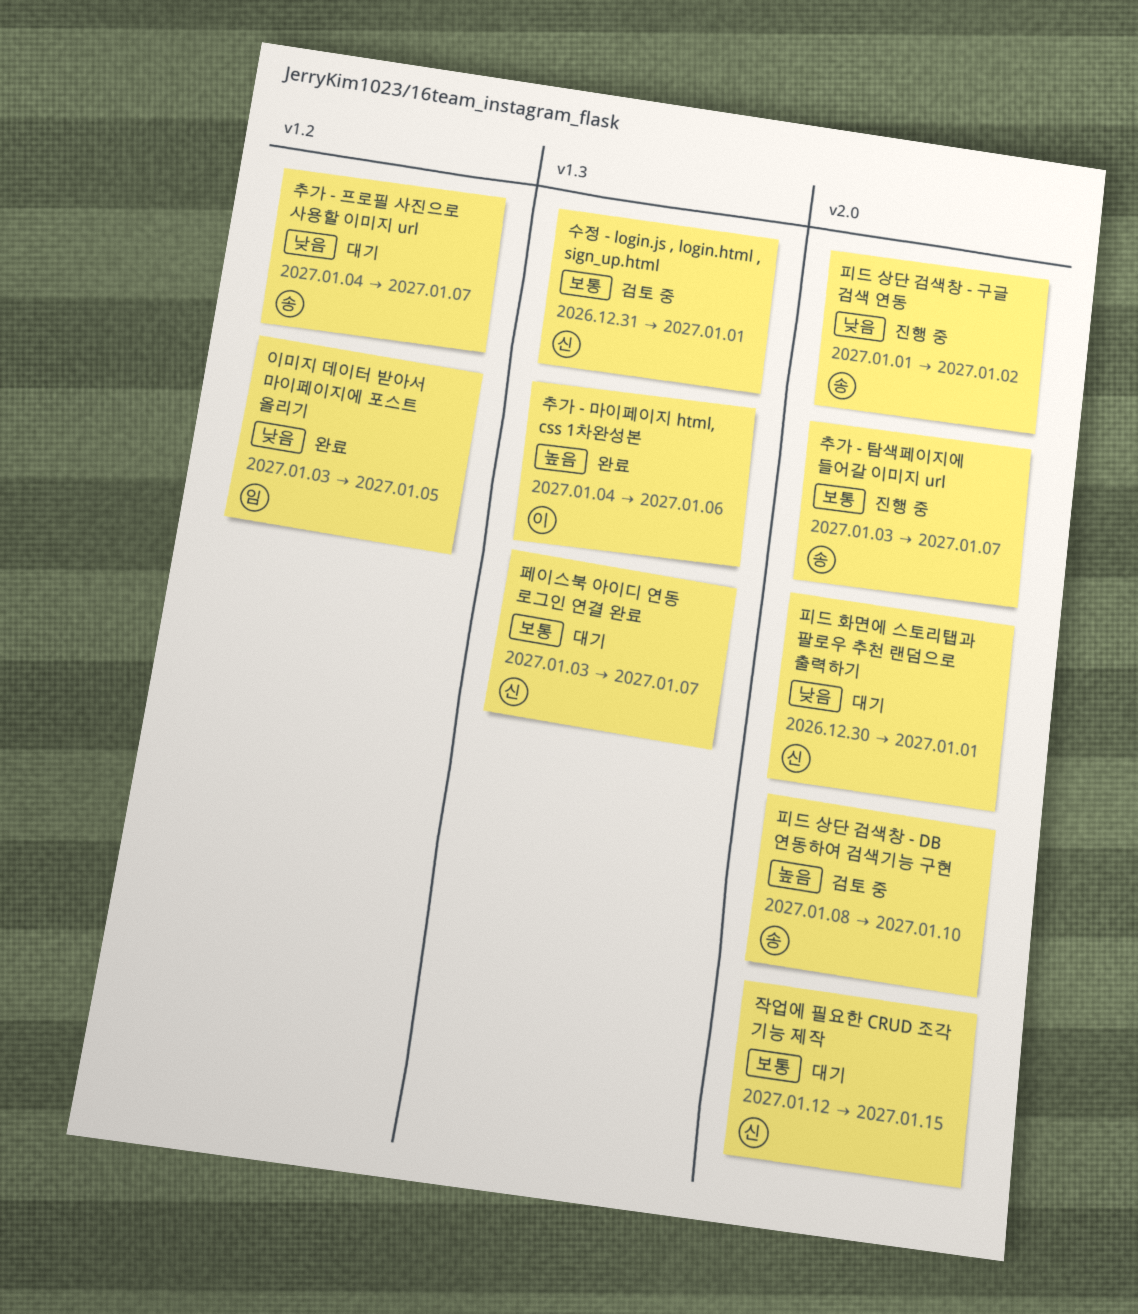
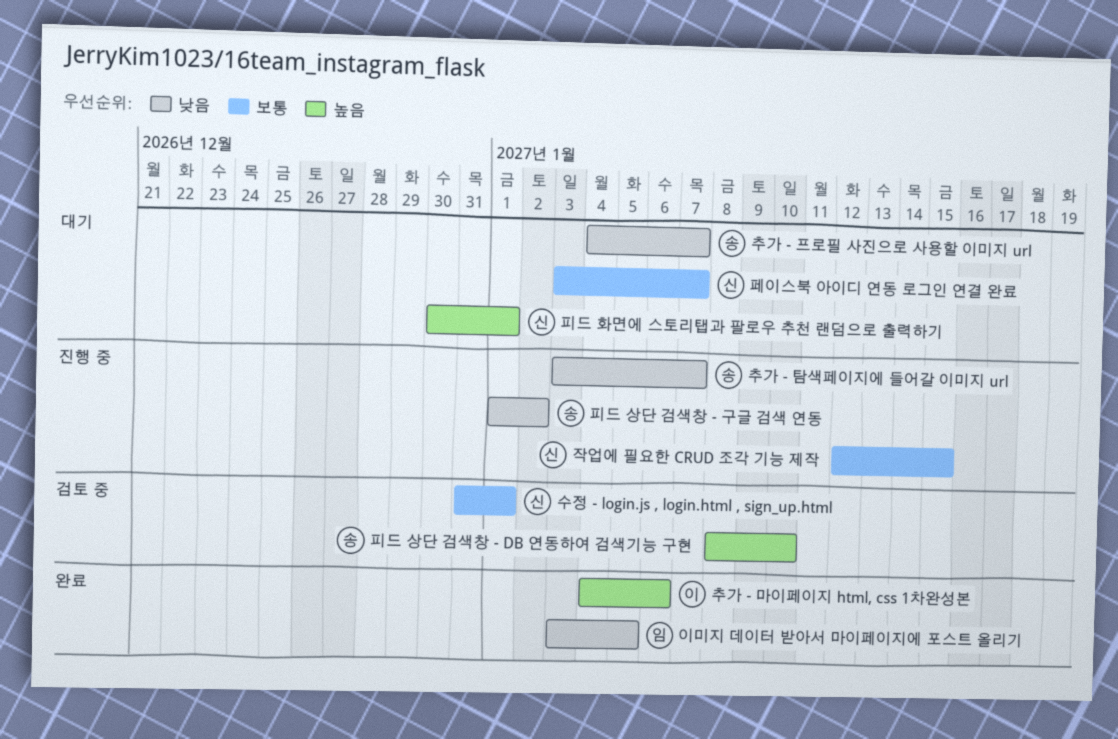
작업에 필요한 CRUD 조각 기능 제작, status: 대기 -> 진행 중
추가 - 탐색페이지에 들어갈 이미지 url, priority: 보통 -> 낮음
피드 화면에 스토리탭과 팔로우 추천 랜덤으로 출력하기, priority: 낮음 -> 높음

